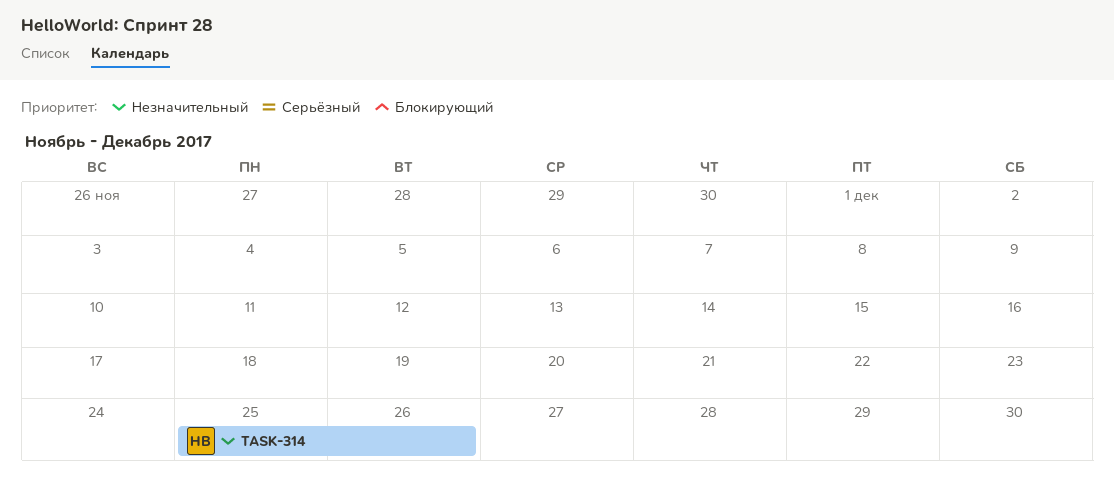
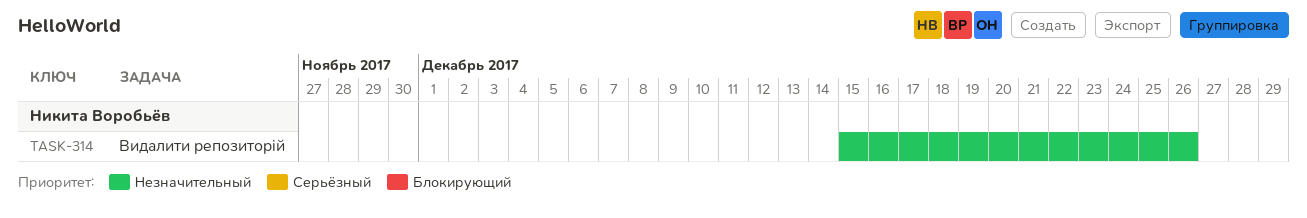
TASK-314, start: Dec 25 -> Dec 15

